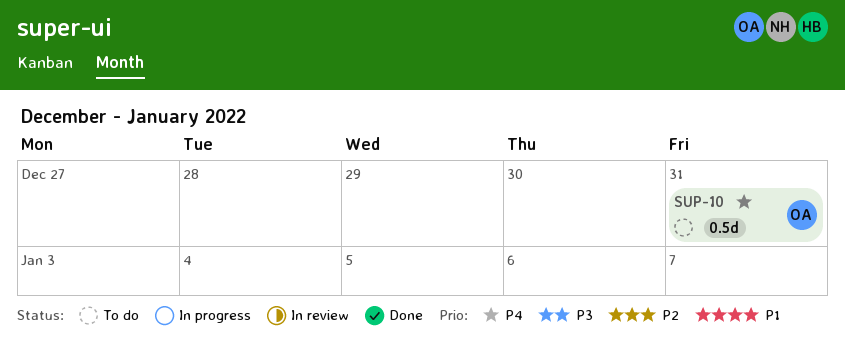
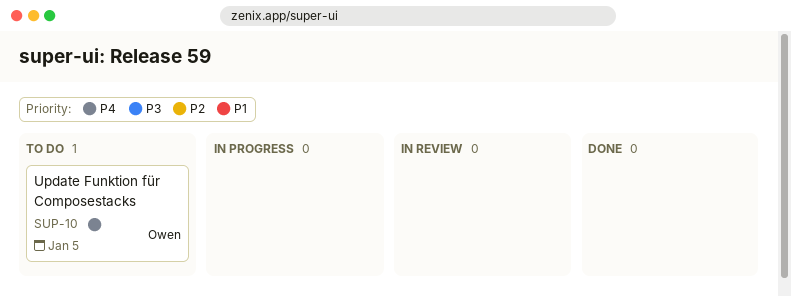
SUP-10, due: Dec 31 -> Jan 5

